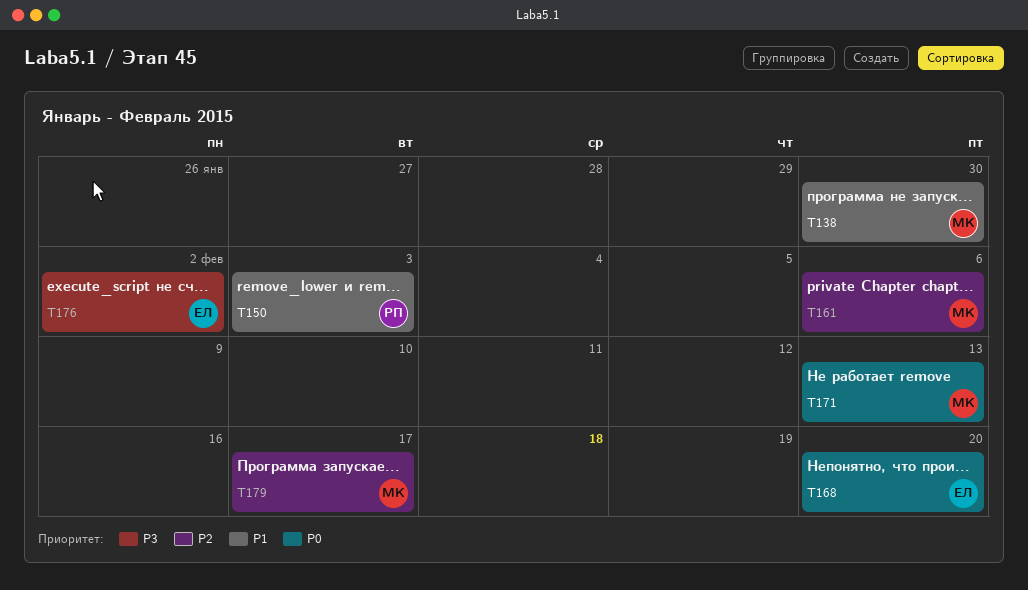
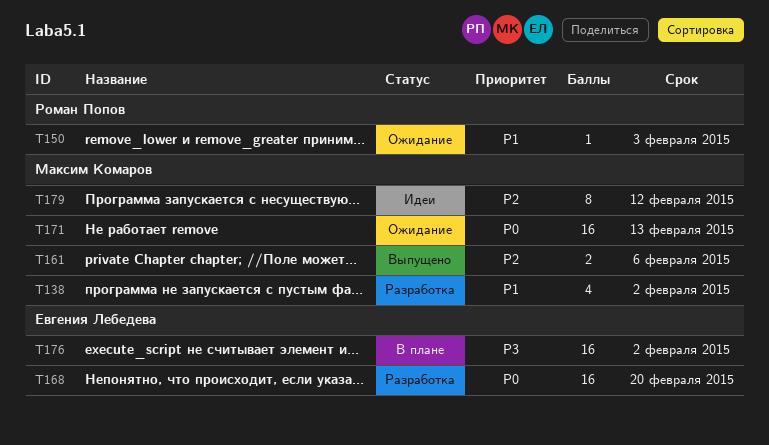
T138, due: Jan 30 -> Feb 2
T179, due: Feb 17 -> Feb 12

